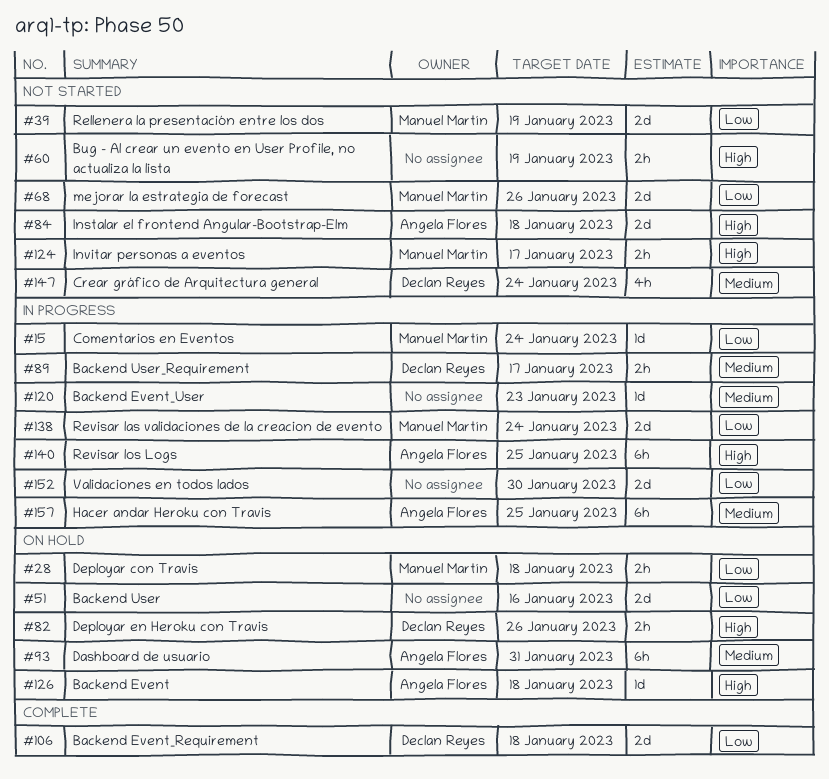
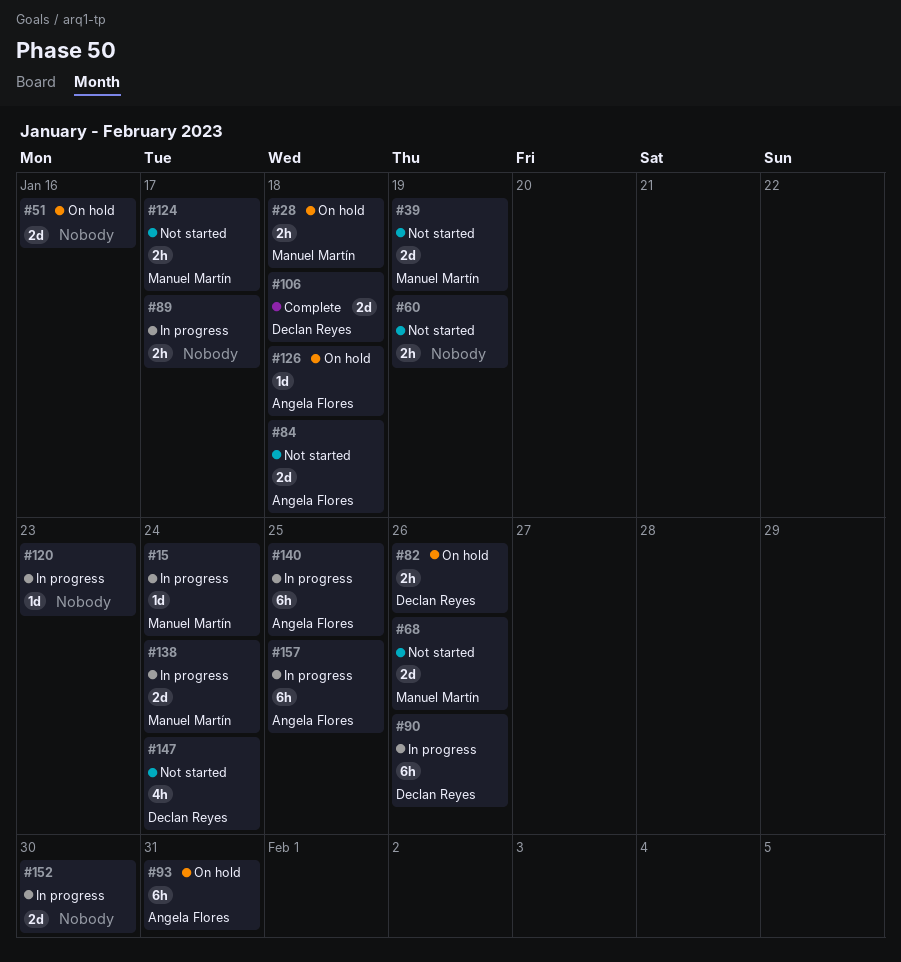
#89, owner: Declan Reyes -> none
#90: none -> present

